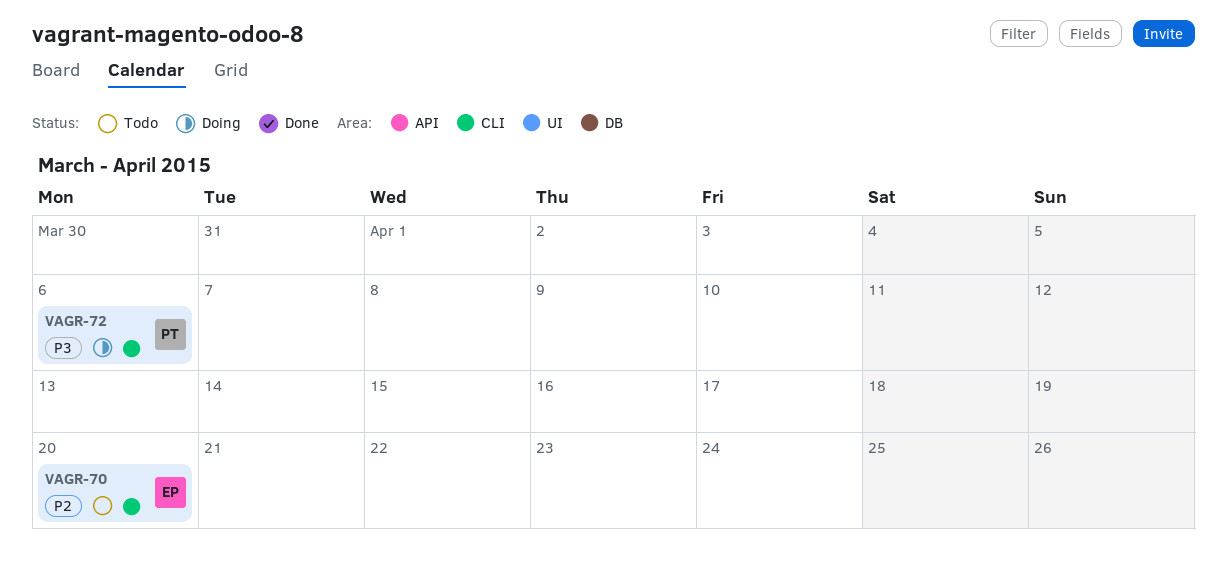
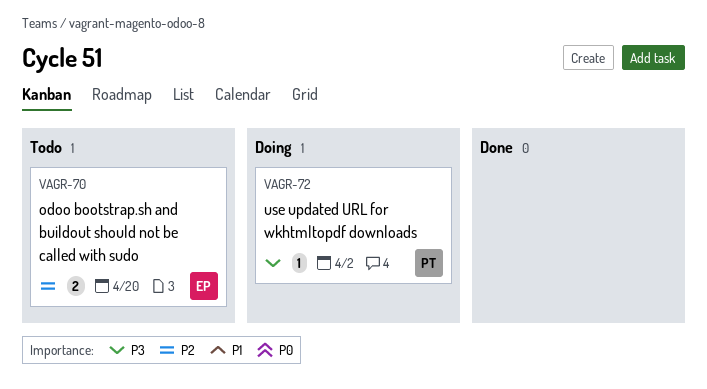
VAGR-72, due: Apr 6 -> Apr 2

